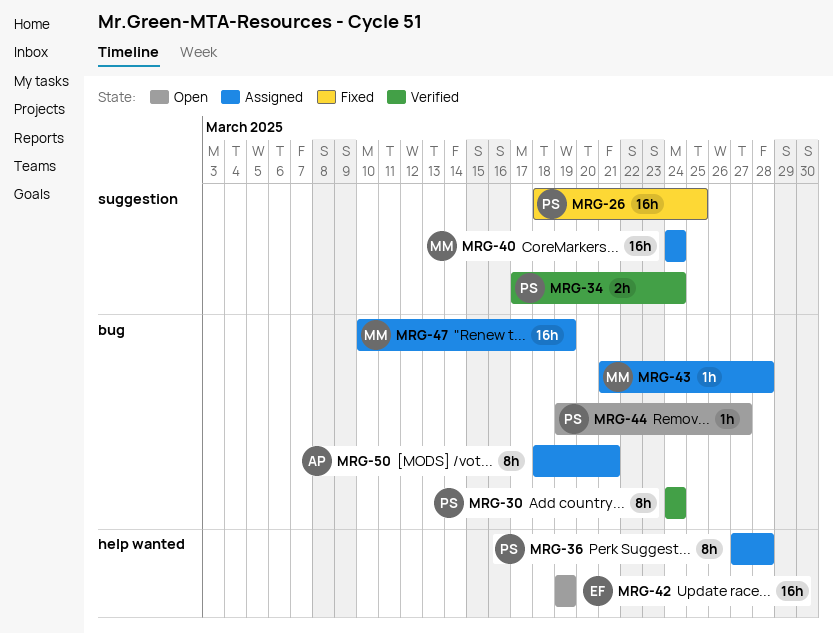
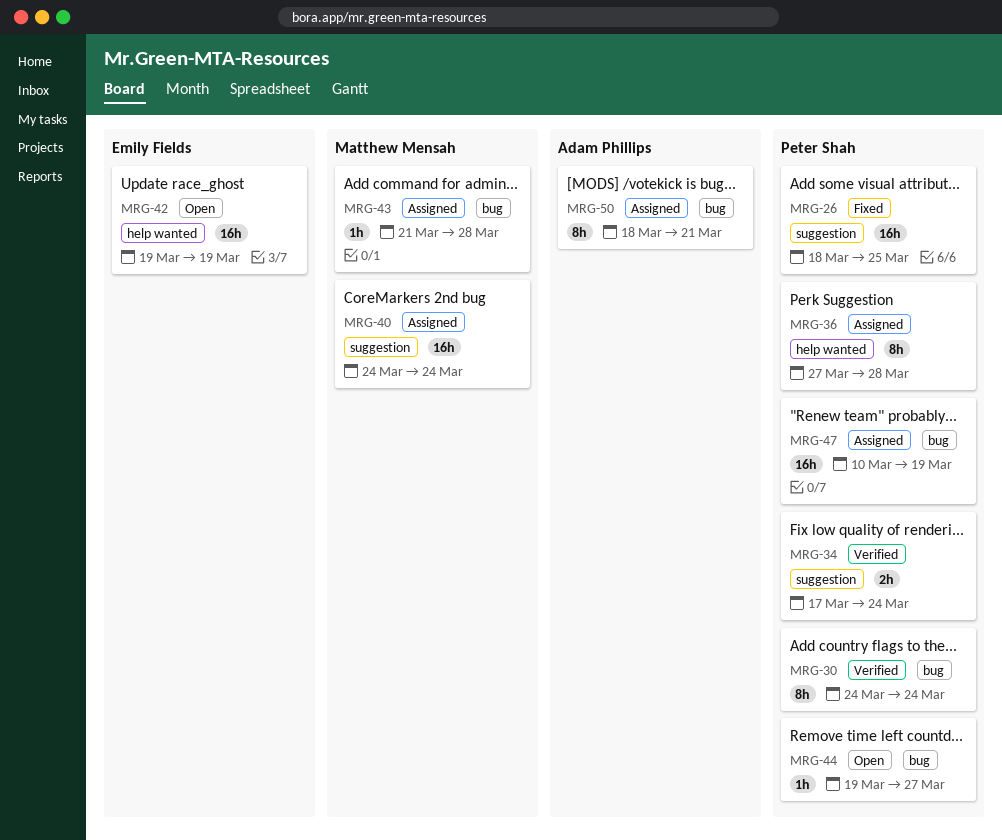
MRG-47, owner: Matthew Mensah -> Peter Shah

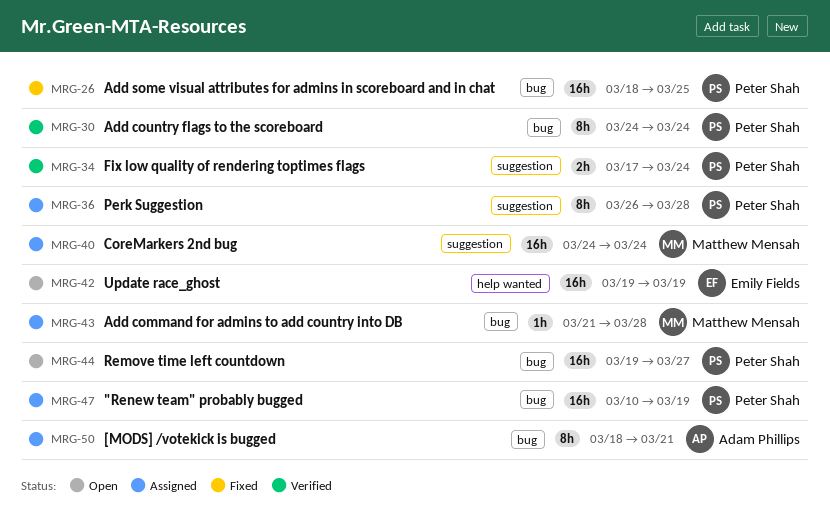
MRG-26, label: suggestion -> bug
MRG-36, label: help wanted -> suggestion
MRG-36, start: Mar 27 -> Mar 26
MRG-44, estimate: 1h -> 16h

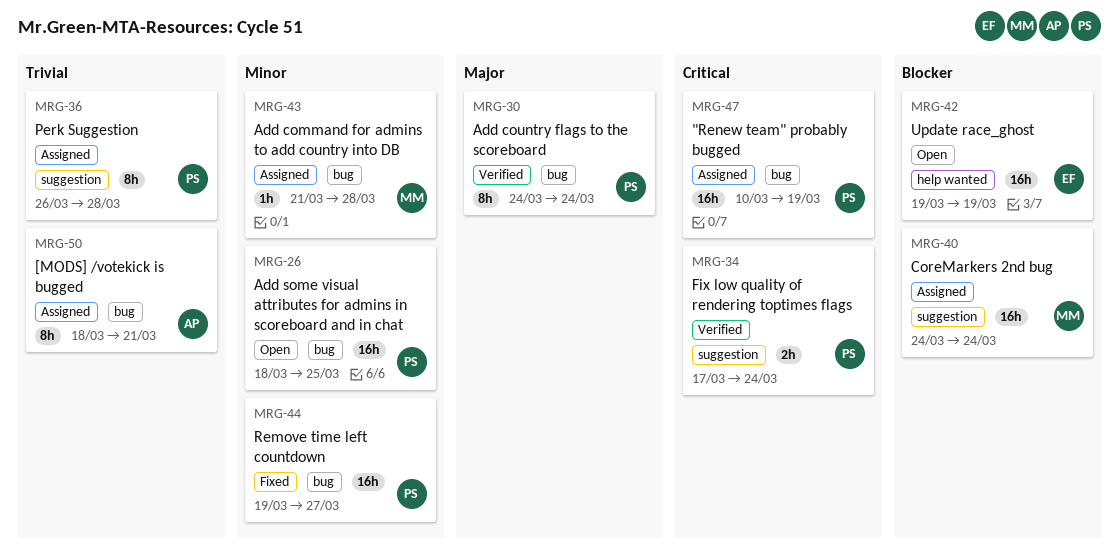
MRG-26, status: Fixed -> Open
MRG-44, status: Open -> Fixed

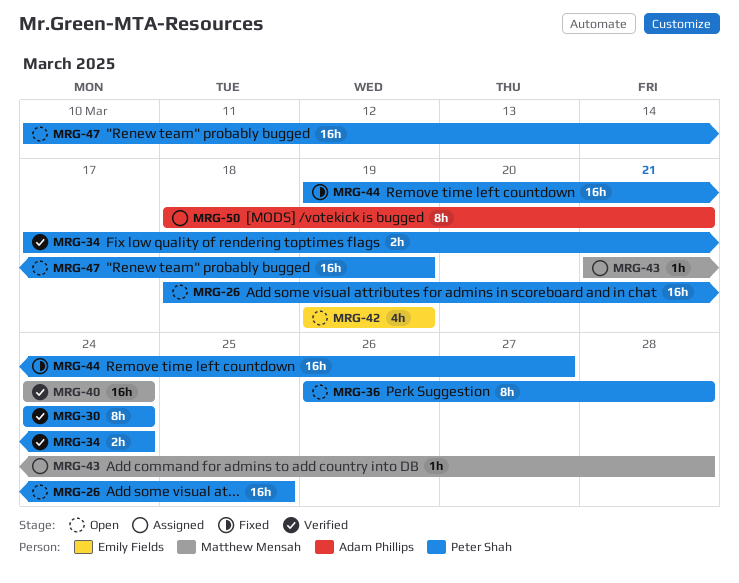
MRG-36, status: Assigned -> Open
MRG-40, status: Assigned -> Verified
MRG-42, estimate: 16h -> 4h
MRG-47, status: Assigned -> Open

